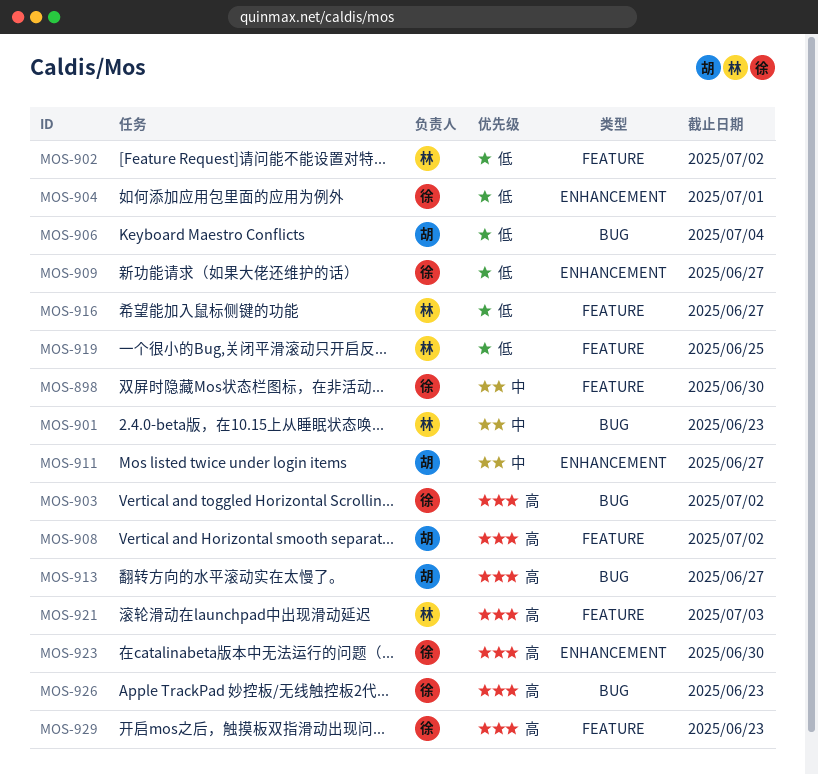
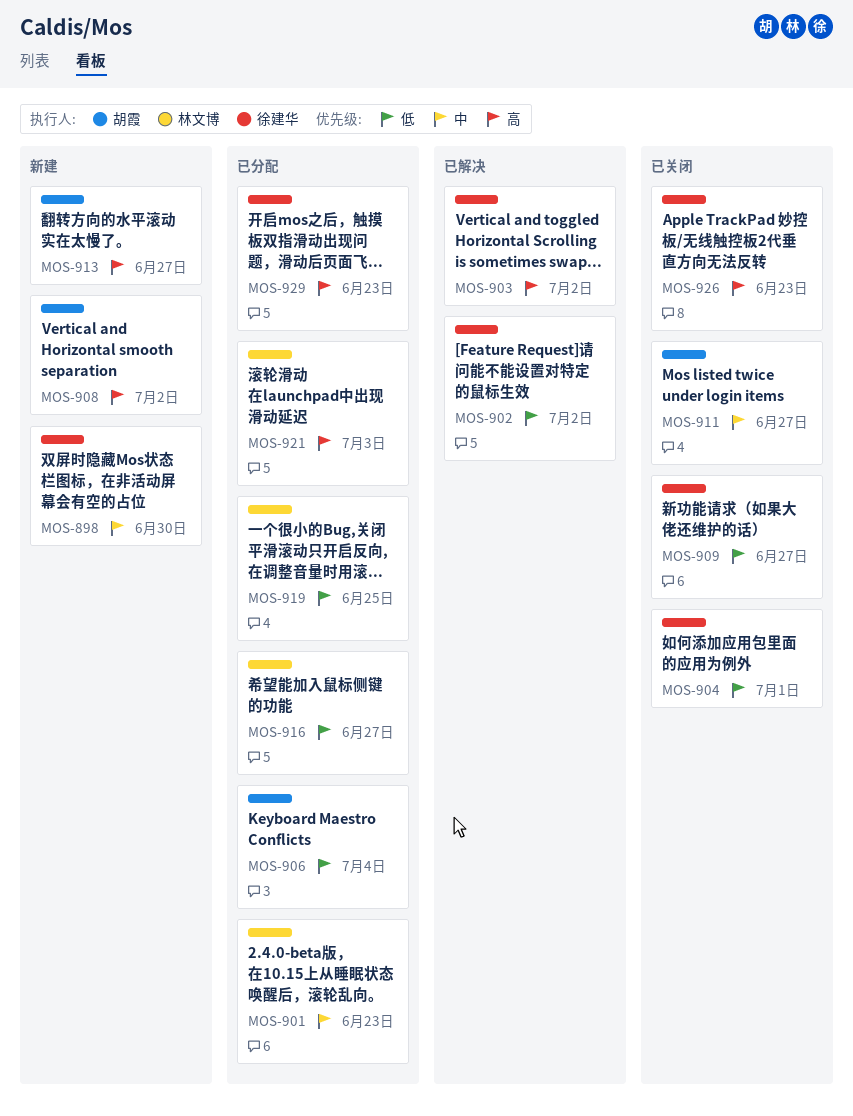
MOS-902, owner: 林文博 -> 徐建华
MOS-923: present -> none

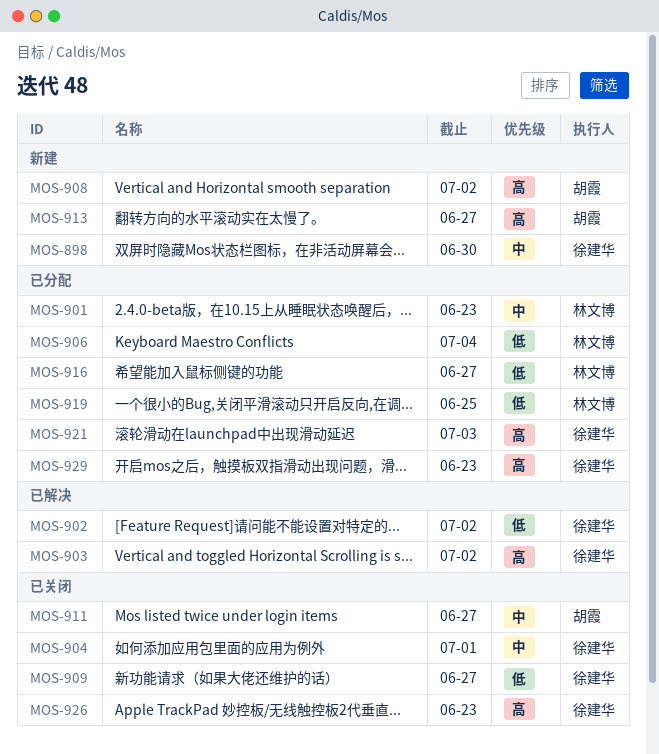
MOS-904, priority: 低 -> 中
MOS-906, owner: 胡霞 -> 林文博
MOS-921, owner: 林文博 -> 徐建华

